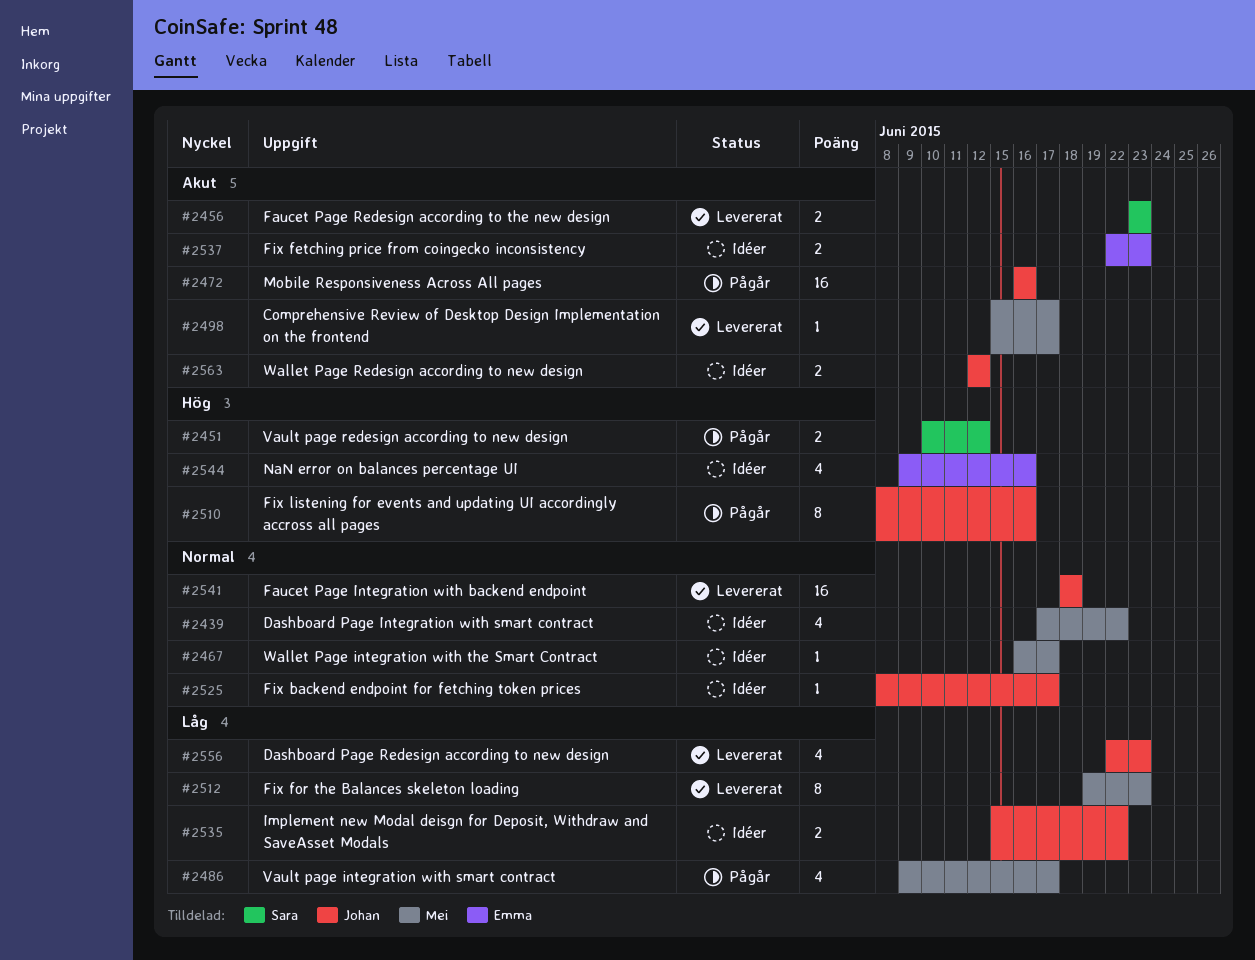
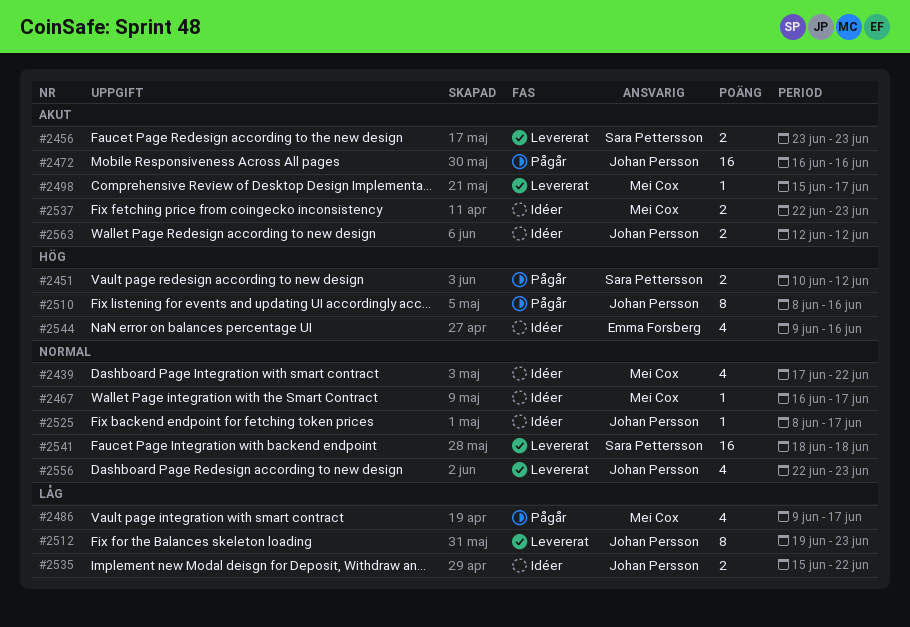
#2512, owner: Mei Cox -> Johan Persson
#2537, owner: Emma Forsberg -> Mei Cox
#2541, owner: Johan Persson -> Sara Pettersson
#2556, priority: Låg -> Normal

